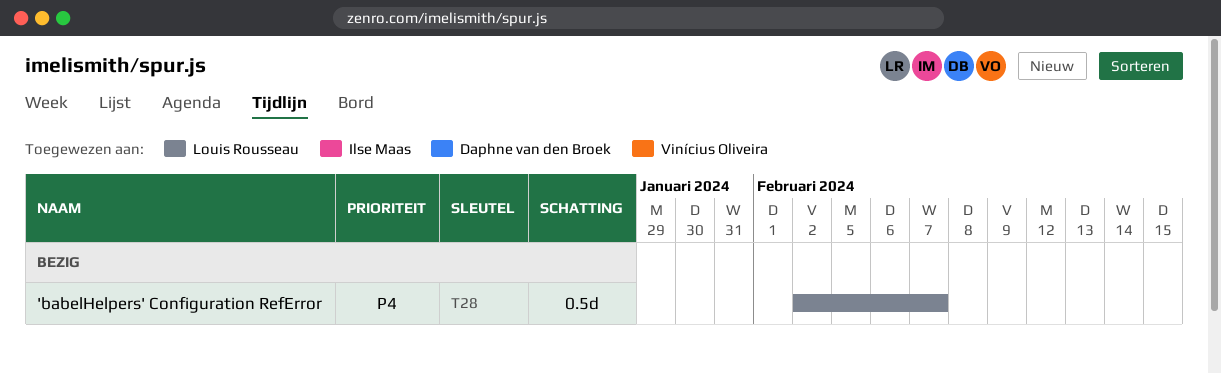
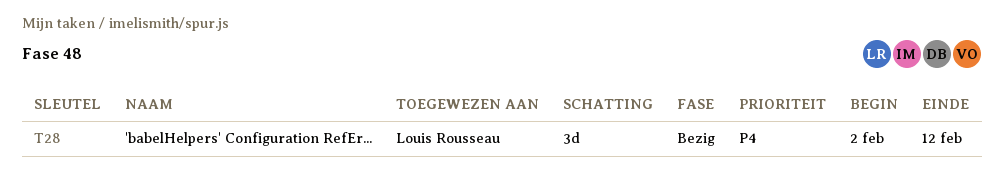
T28, estimate: 0.5d -> 3d
T28, due: Feb 7 -> Feb 12

